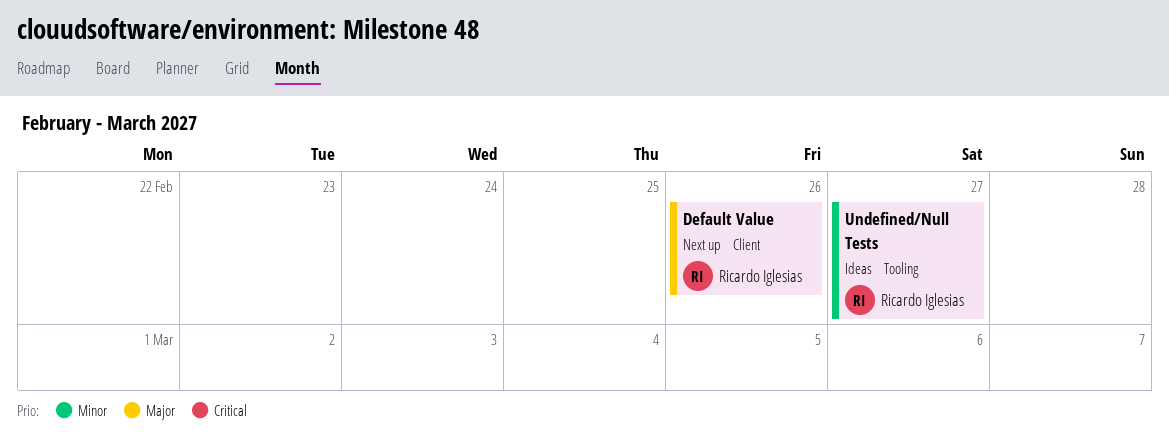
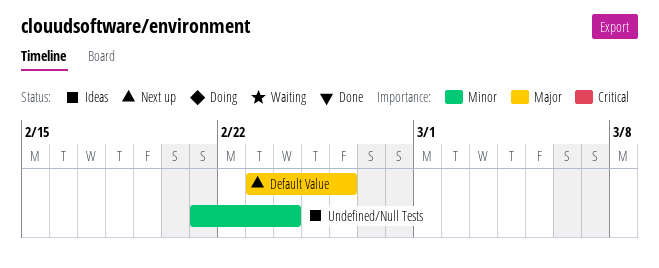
Undefined/Null Tests, due: Feb 27 -> Feb 24

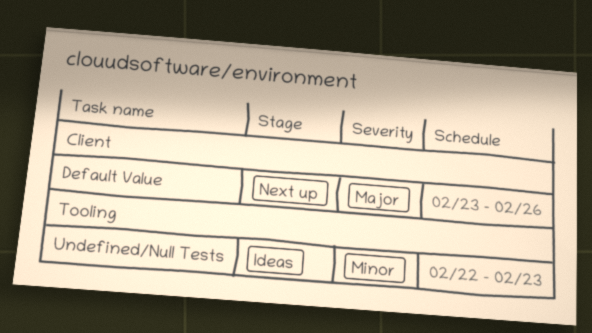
Undefined/Null Tests, start: Feb 21 -> Feb 22
Undefined/Null Tests, due: Feb 24 -> Feb 23

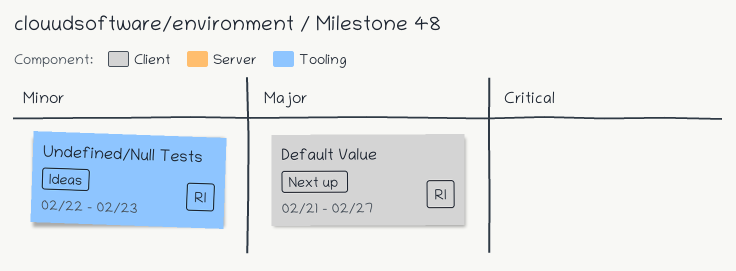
Default Value, start: Feb 23 -> Feb 21
Default Value, due: Feb 26 -> Feb 27

